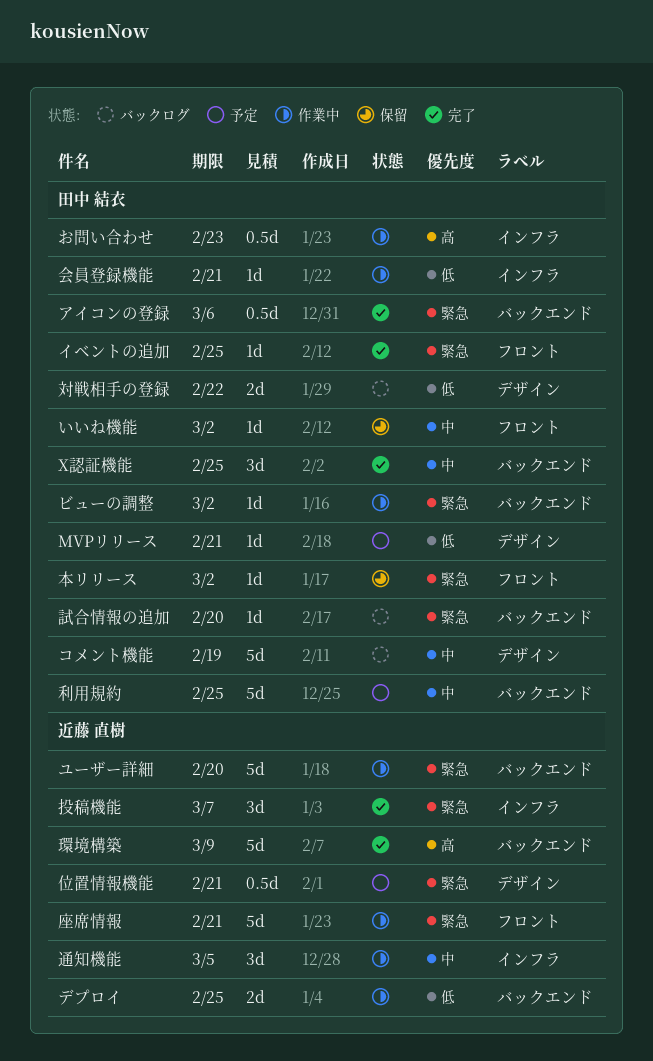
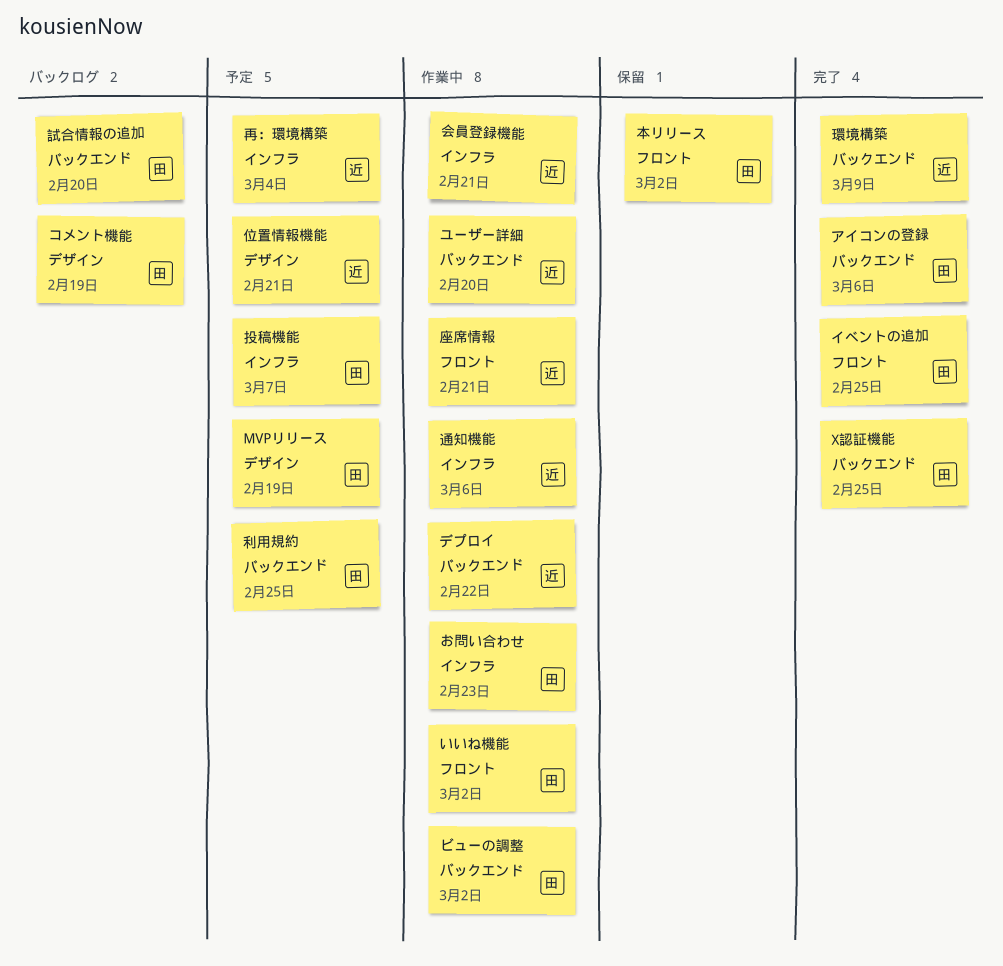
MVPリリース, due: Feb 21 -> Feb 19
いいね機能, status: 保留 -> 作業中
デプロイ, due: Feb 25 -> Feb 22
会員登録機能, owner: 田中 結衣 -> 近藤 直樹
再：環境構築: none -> present
対戦相手の登録: present -> none
投稿機能, status: 完了 -> 予定
投稿機能, owner: 近藤 直樹 -> 田中 結衣
通知機能, due: Mar 5 -> Mar 6

